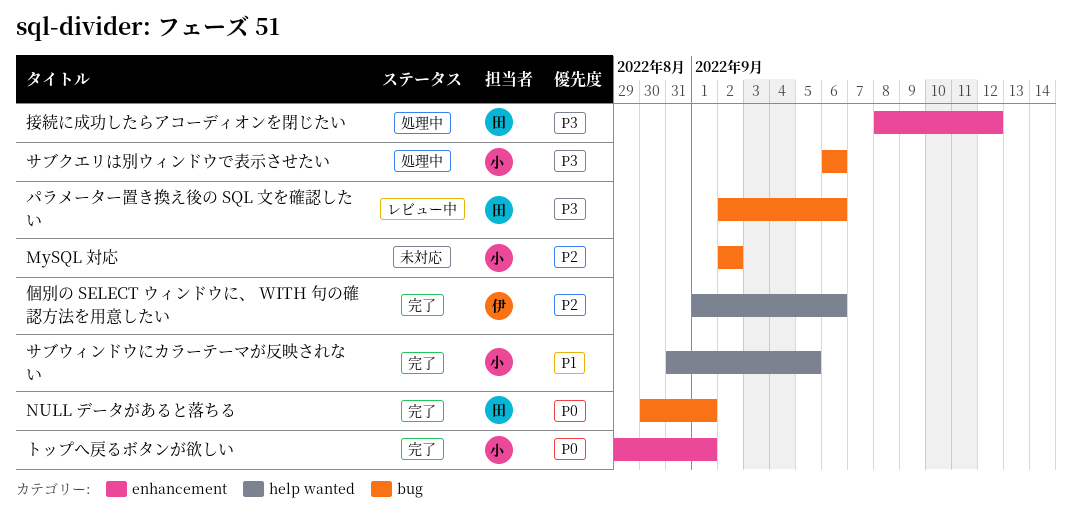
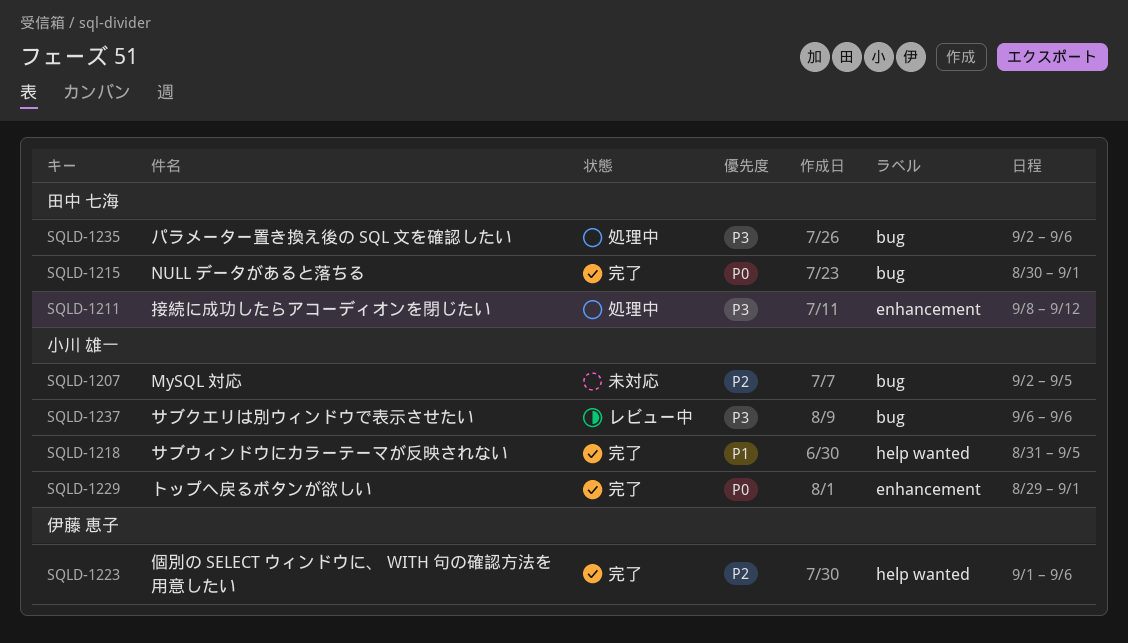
MySQL 対応, due: Sep 2 -> Sep 5
サブクエリは別ウィンドウで表示させたい, status: 処理中 -> レビュー中
パラメーター置き換え後の SQL 文を確認したい, status: レビュー中 -> 処理中

